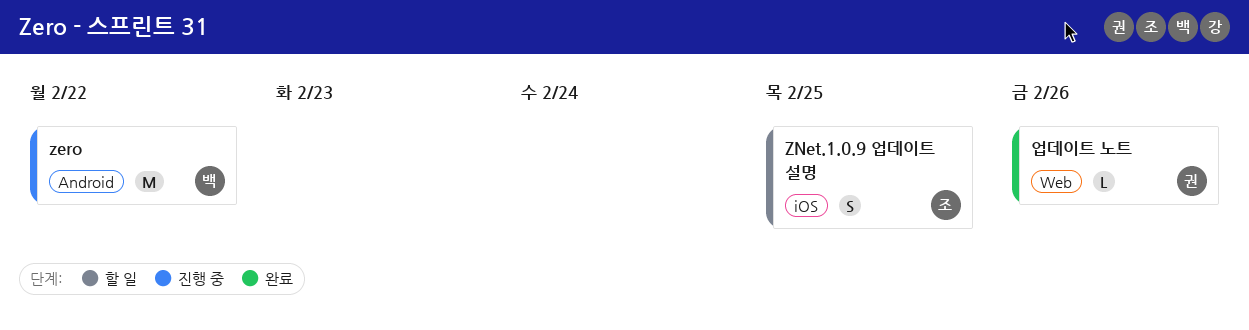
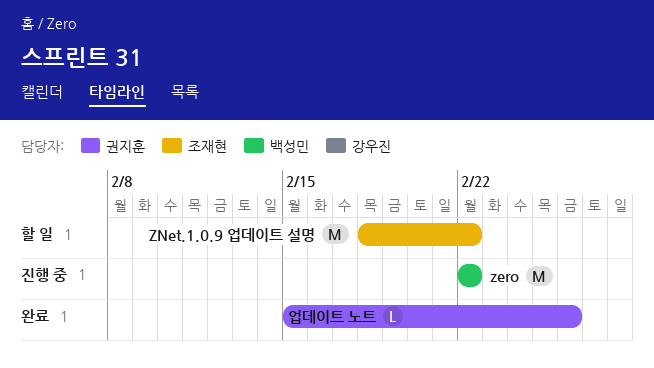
ZNet.1.0.9 업데이트 설명, estimate: S -> M
ZNet.1.0.9 업데이트 설명, due: Feb 25 -> Feb 22

